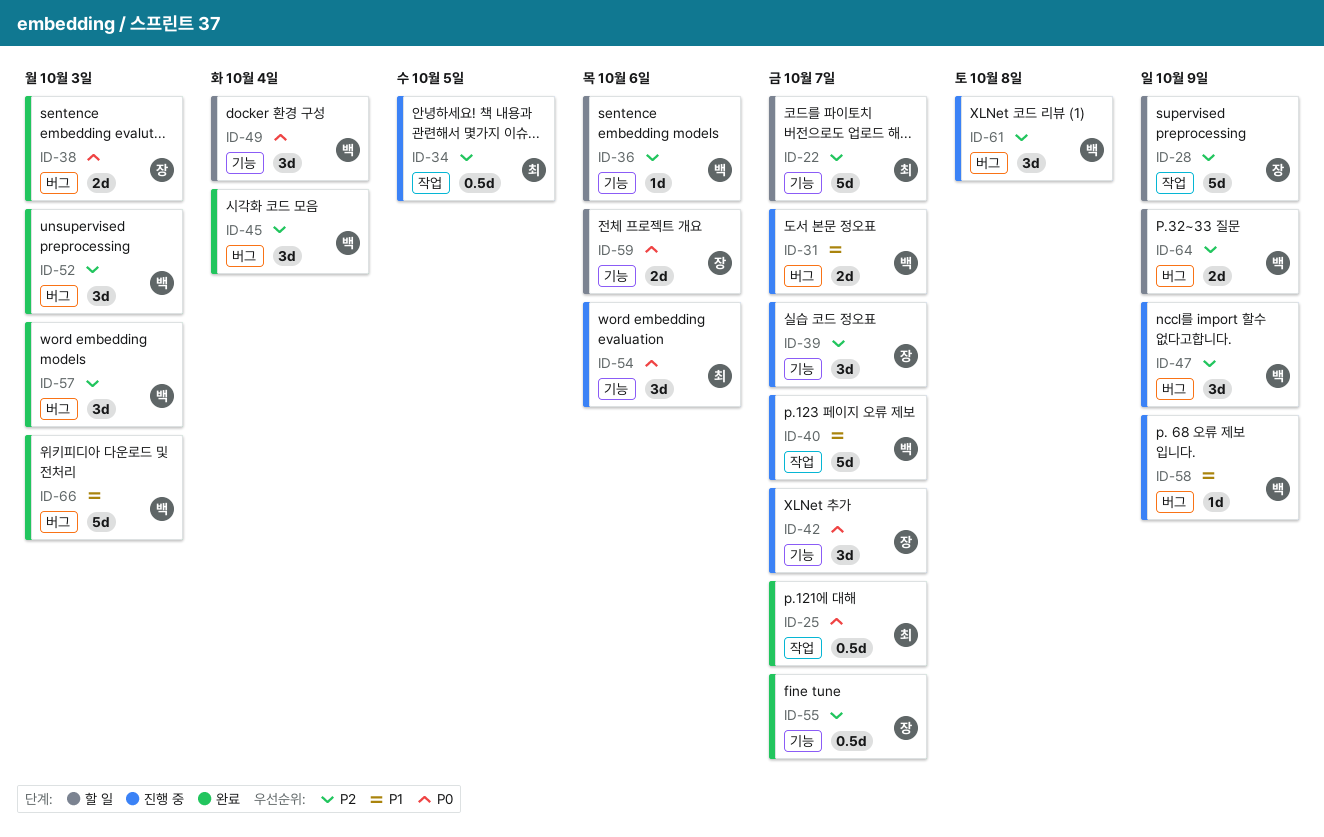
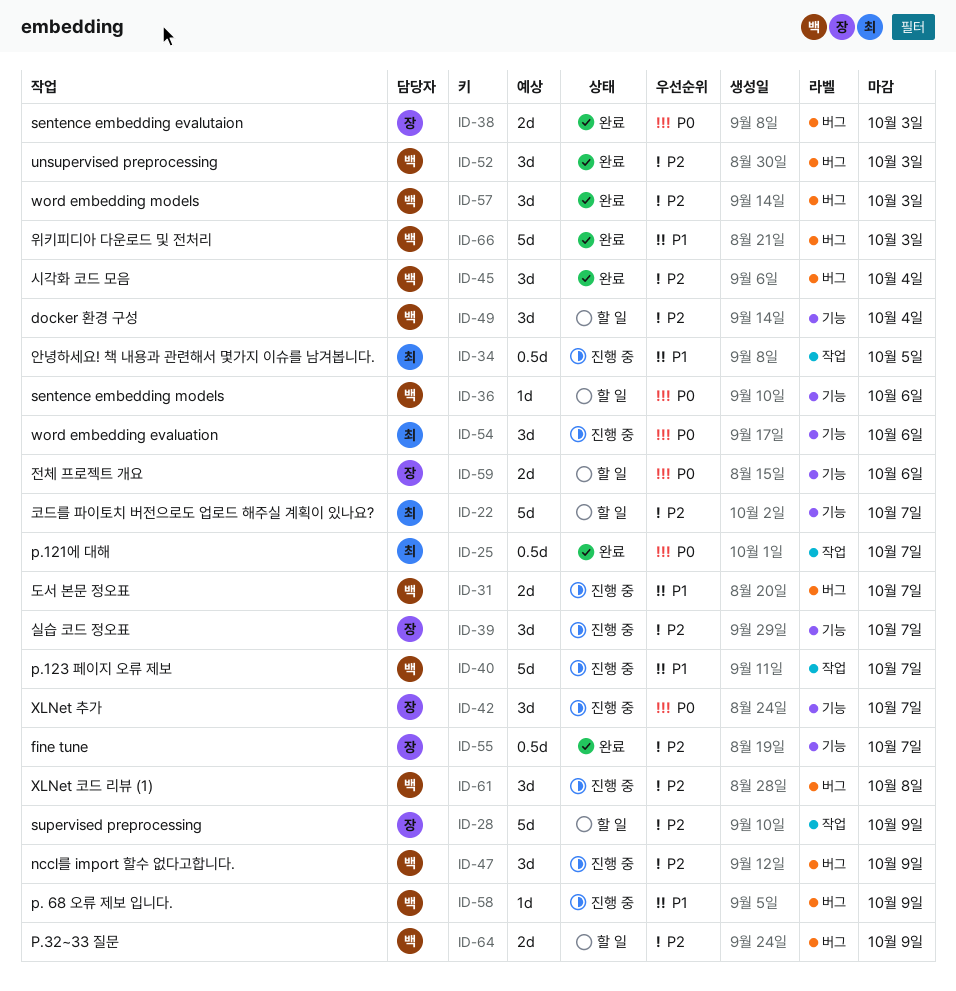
ID-34, priority: P2 -> P1
ID-36, priority: P2 -> P0
ID-49, priority: P0 -> P2

